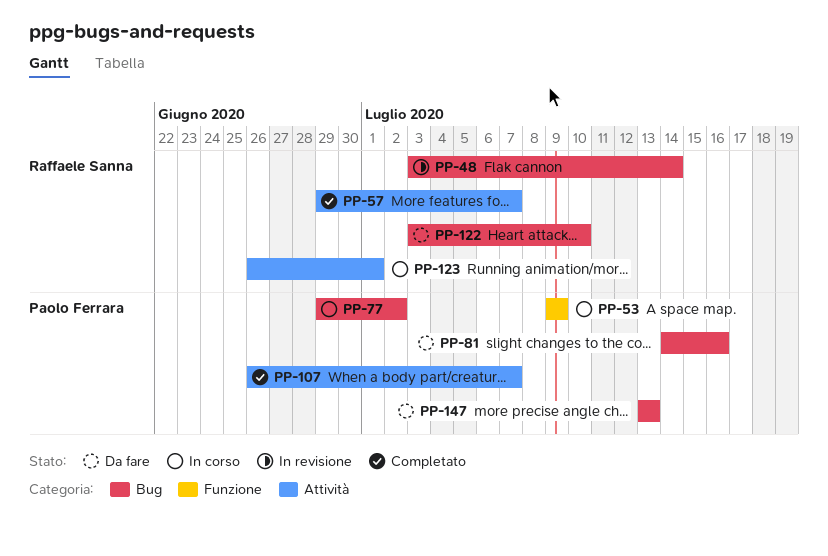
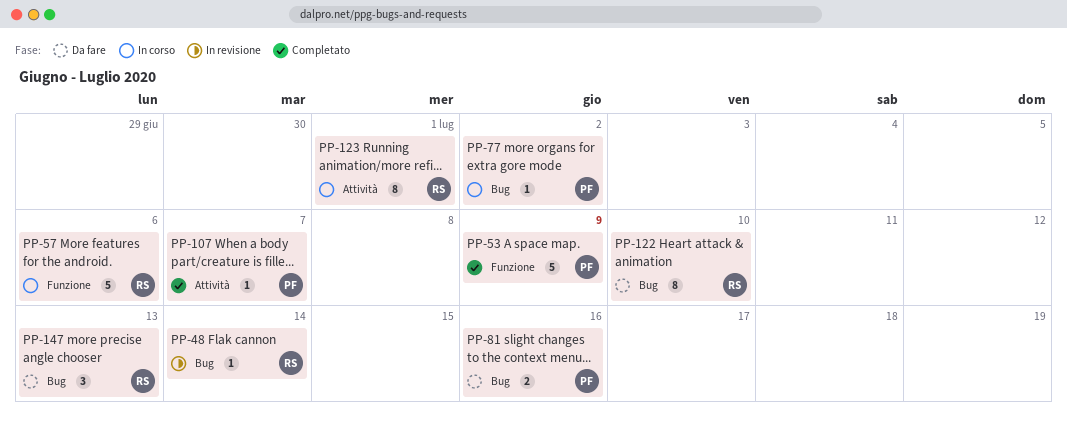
PP-53, status: In corso -> Completato
PP-57, status: Completato -> In corso
PP-57, label: Attività -> Funzione
PP-57, due: Jul 7 -> Jul 6
PP-147, owner: Paolo Ferrara -> Raffaele Sanna

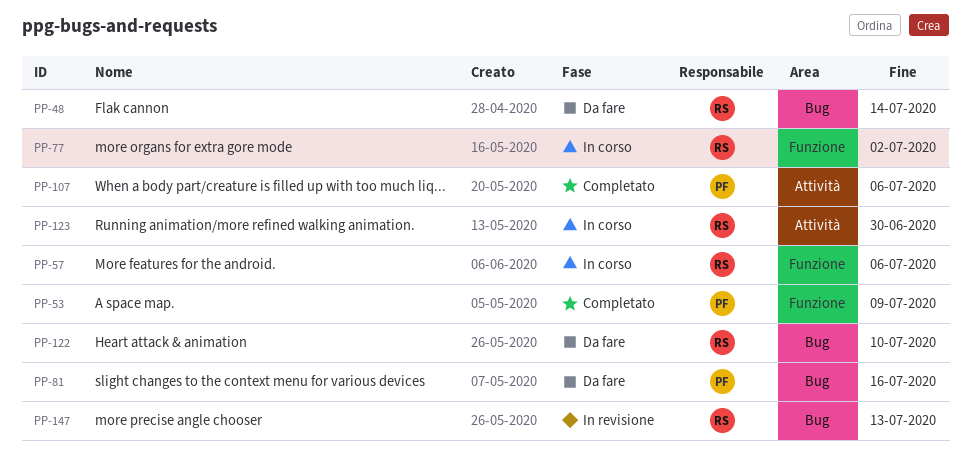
PP-48, status: In revisione -> Da fare
PP-77, owner: PF -> RS
PP-77, label: Bug -> Funzione
PP-107, due: Jul 7 -> Jul 6
PP-123, due: Jul 1 -> Jun 30
PP-147, status: Da fare -> In revisione

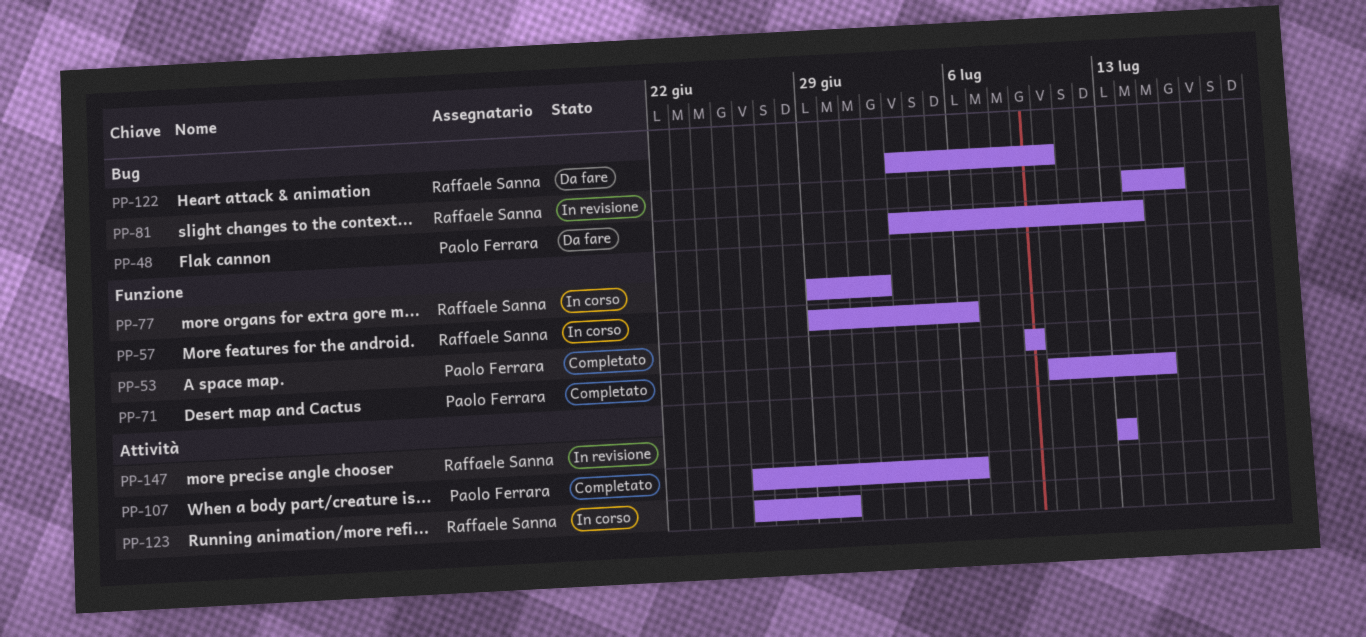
PP-48, owner: Raffaele Sanna -> Paolo Ferrara
PP-71: none -> present
PP-81, status: Da fare -> In revisione
PP-81, owner: Paolo Ferrara -> Raffaele Sanna
PP-147, label: Bug -> Attività

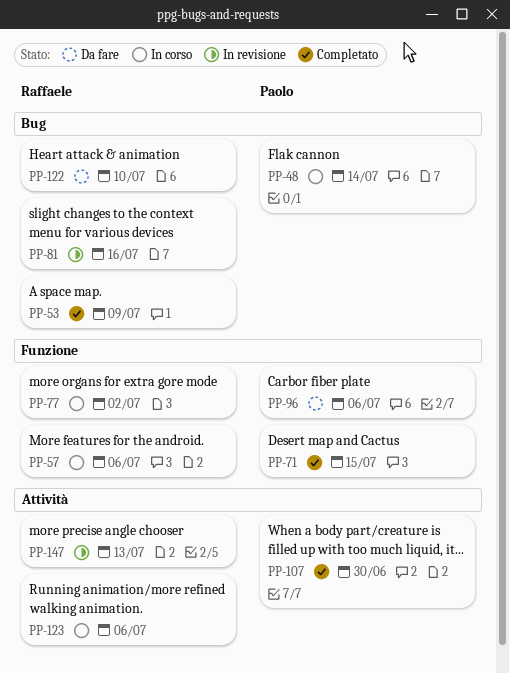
PP-48, status: Da fare -> In corso
PP-53, owner: Paolo Ferrara -> Raffaele Sanna
PP-53, label: Funzione -> Bug
PP-96: none -> present
PP-107, due: Jul 6 -> Jun 30
PP-123, due: Jun 30 -> Jul 6

